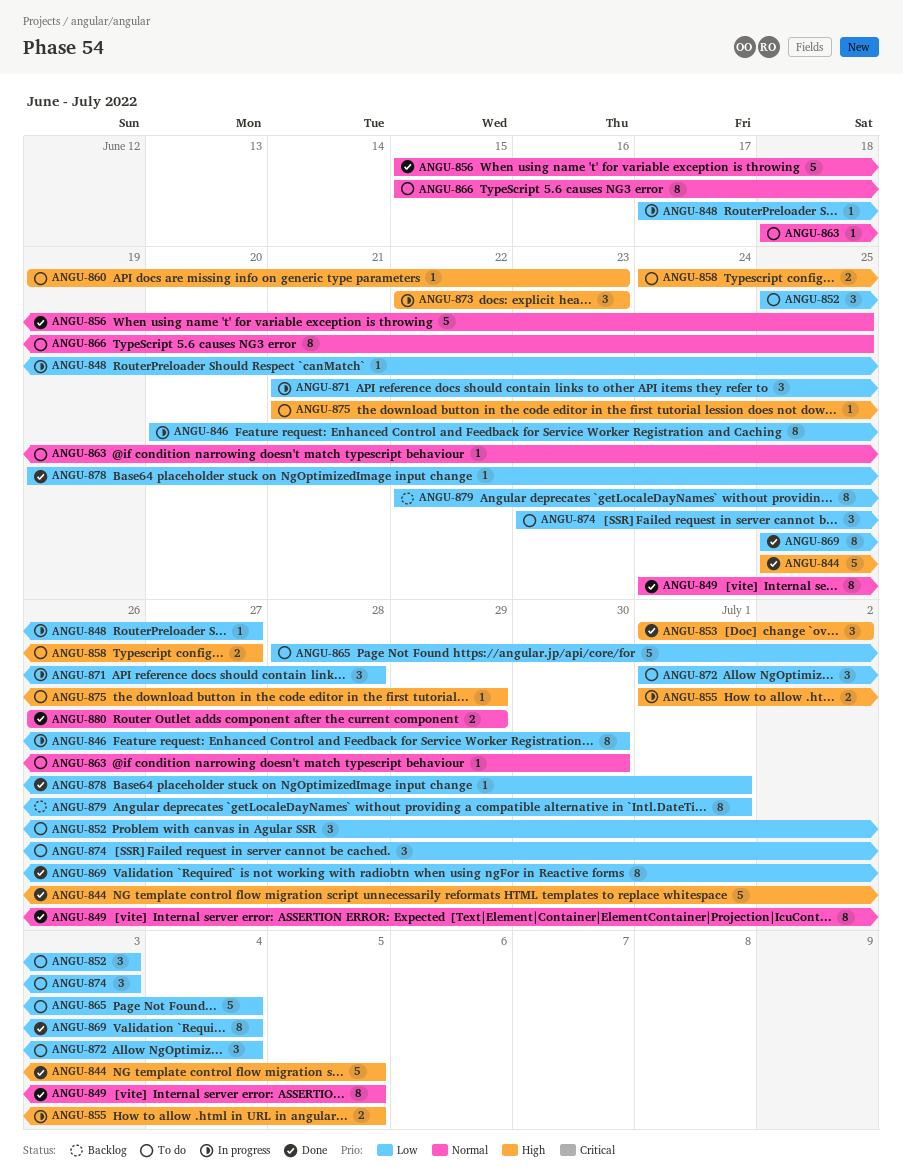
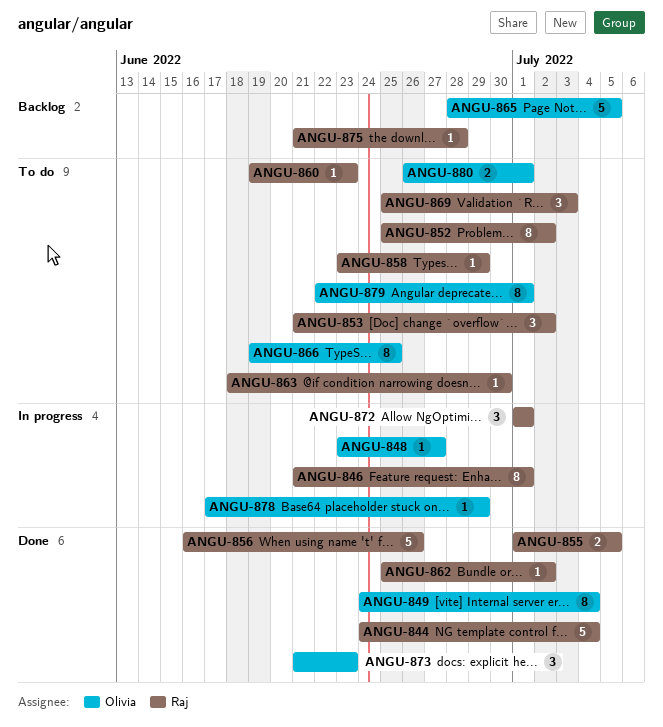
ANGU-844, start: Jun 25 -> Jun 24
ANGU-844, due: Jul 5 -> Jul 4
ANGU-846, start: Jun 20 -> Jun 21
ANGU-846, due: Jun 30 -> Jul 1
ANGU-848, start: Jun 17 -> Jun 23
ANGU-849, due: Jul 5 -> Jul 4
ANGU-852, estimate: 3 -> 8
ANGU-852, due: Jul 3 -> Jul 2
ANGU-853, status: Done -> To do
ANGU-853, start: Jul 1 -> Jun 21
ANGU-855, status: In progress -> Done
ANGU-856, start: Jun 15 -> Jun 16
ANGU-856, due: Jun 25 -> Jun 26
ANGU-858, estimate: 2 -> 1
ANGU-858, start: Jun 24 -> Jun 23
ANGU-858, due: Jun 27 -> Jun 29
ANGU-862: none -> present
ANGU-865, status: To do -> Backlog
ANGU-865, due: Jul 4 -> Jul 5
ANGU-866, start: Jun 15 -> Jun 19
ANGU-869, status: Done -> To do
ANGU-869, estimate: 8 -> 3
ANGU-869, due: Jul 4 -> Jul 3
ANGU-871: present -> none
ANGU-872, status: To do -> In progress
ANGU-872, due: Jul 4 -> Jul 1
ANGU-873, status: In progress -> Done
ANGU-873, start: Jun 22 -> Jun 21
ANGU-874: present -> none
ANGU-875, status: To do -> Backlog
ANGU-875, due: Jun 29 -> Jun 28
ANGU-878, status: Done -> In progress
ANGU-878, start: Jun 19 -> Jun 17
ANGU-878, due: Jul 1 -> Jun 29
ANGU-879, status: Backlog -> To do
ANGU-880, status: Done -> To do
ANGU-880, due: Jun 29 -> Jul 1

